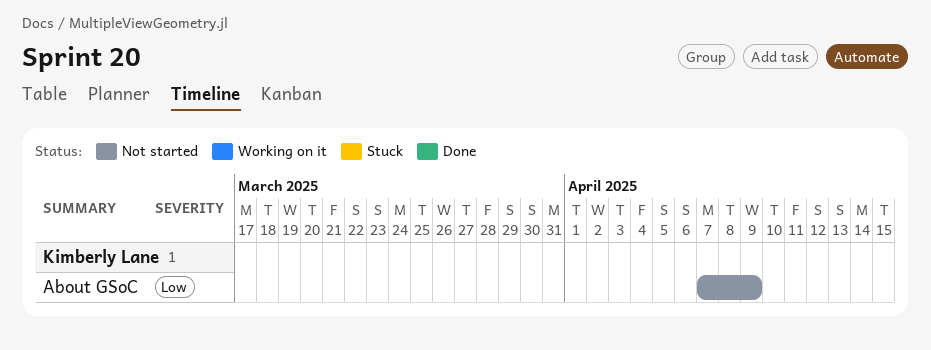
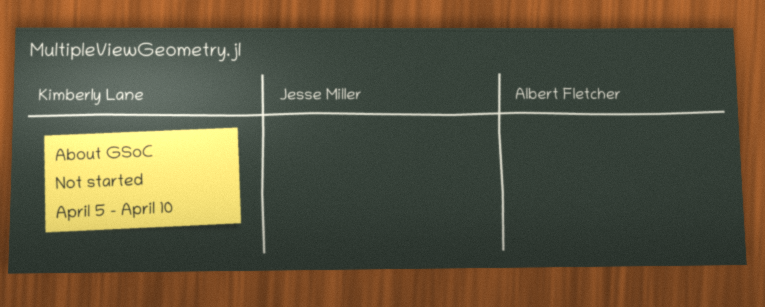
About GSoC, start: Apr 7 -> Apr 5
About GSoC, due: Apr 9 -> Apr 10

